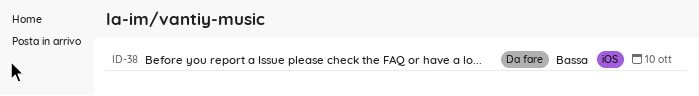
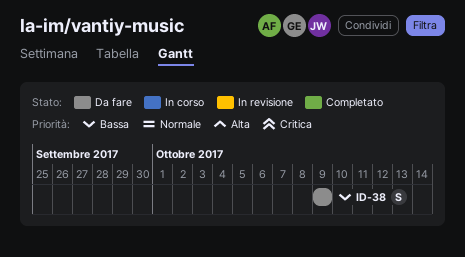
ID-38, due: Oct 10 -> Oct 9

